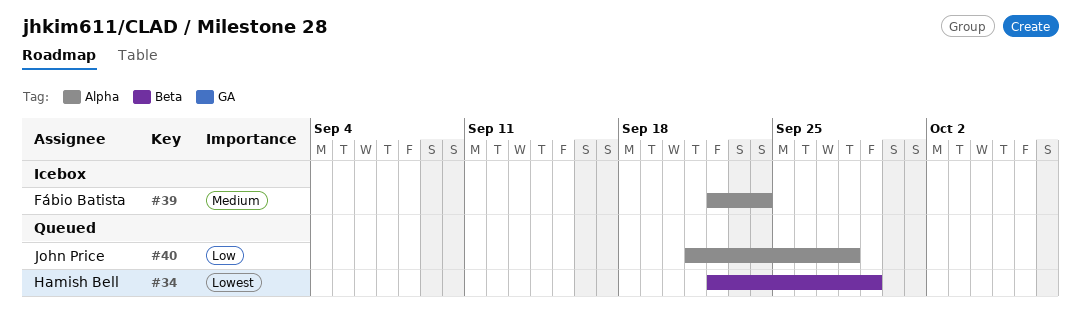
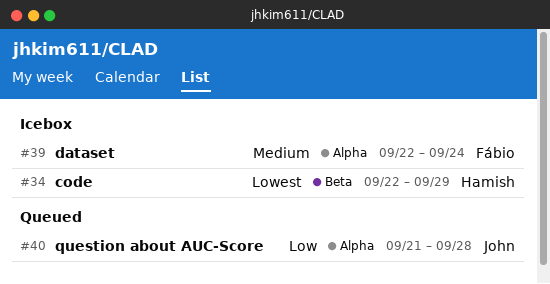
#34, status: Queued -> Icebox

